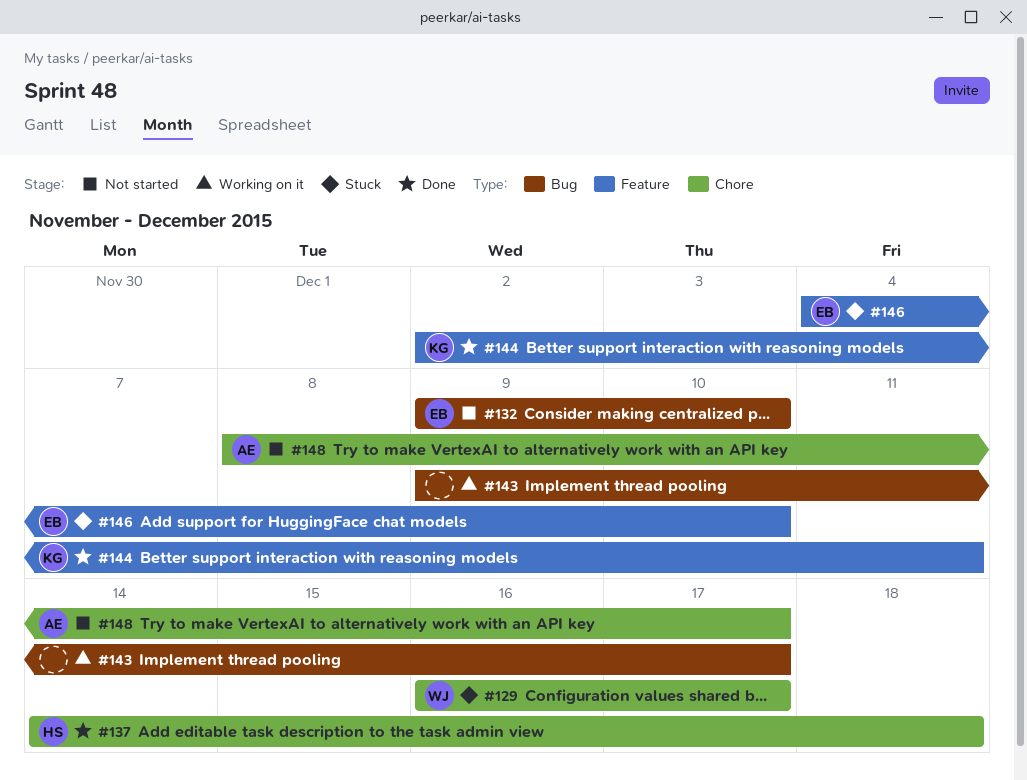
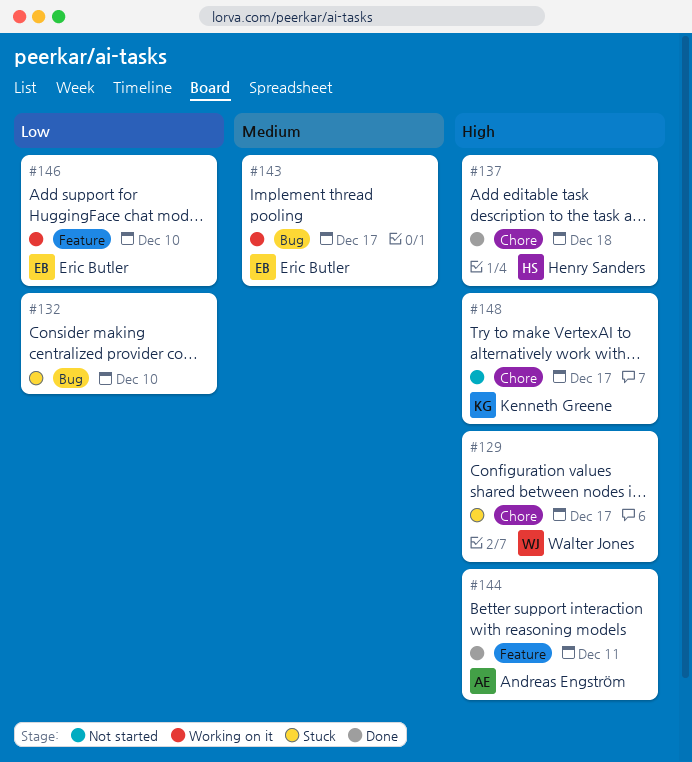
#132, status: Not started -> Stuck
#132, owner: Eric Butler -> none
#143, owner: none -> Eric Butler
#144, owner: Kenneth Greene -> Andreas Engström
#146, status: Stuck -> Working on it
#148, owner: Andreas Engström -> Kenneth Greene

